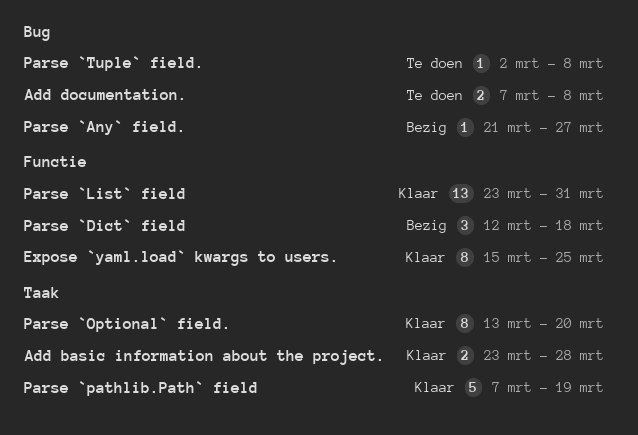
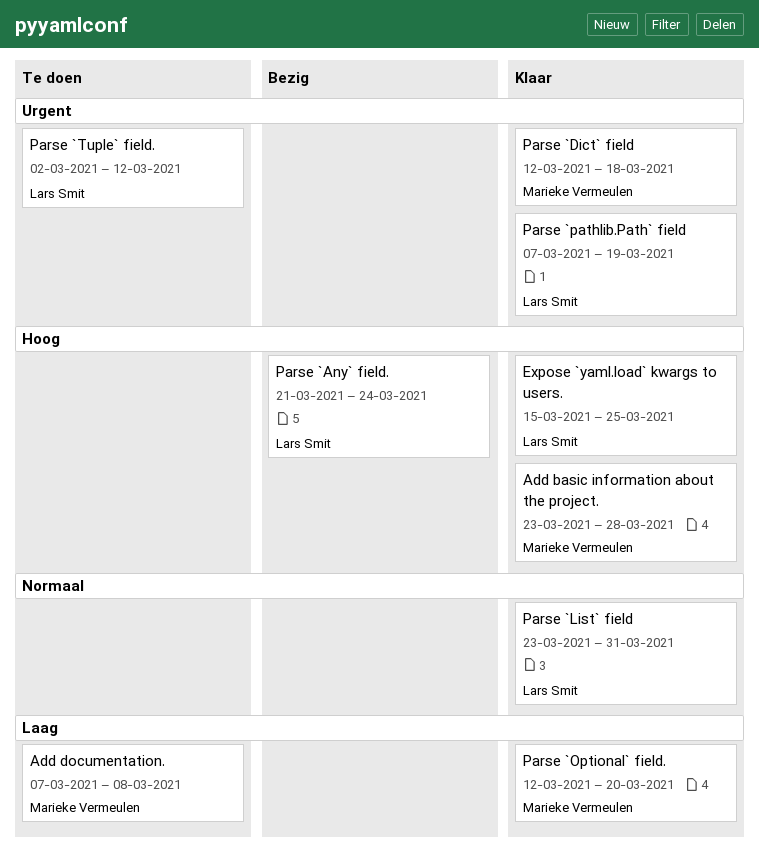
Parse `Any` field., due: Mar 27 -> Mar 24
Parse `Dict` field, status: Bezig -> Klaar
Parse `Optional` field., start: Mar 13 -> Mar 12
Parse `Tuple` field., due: Mar 8 -> Mar 12

